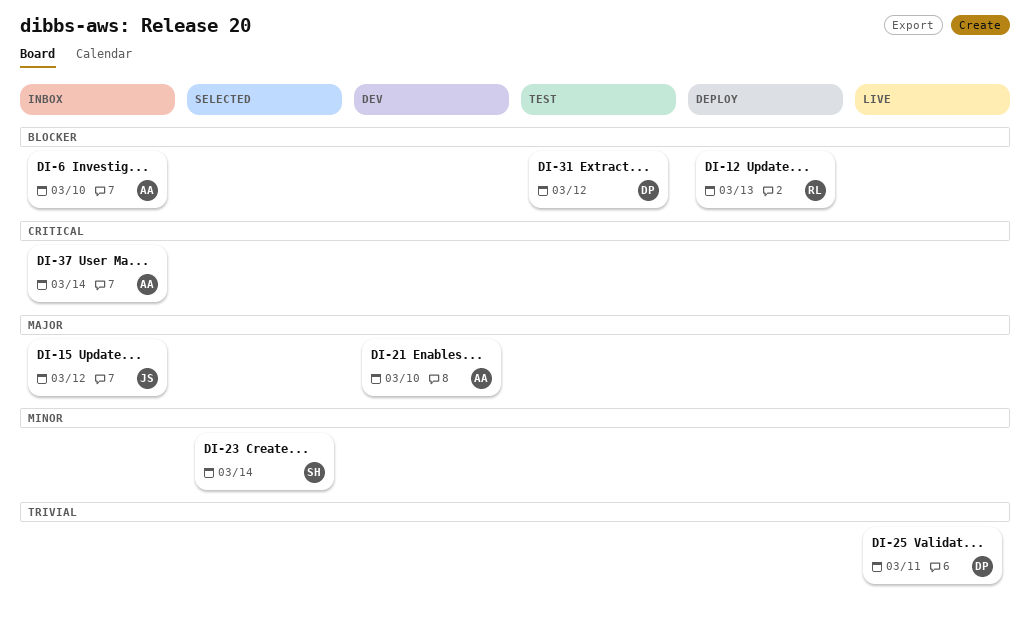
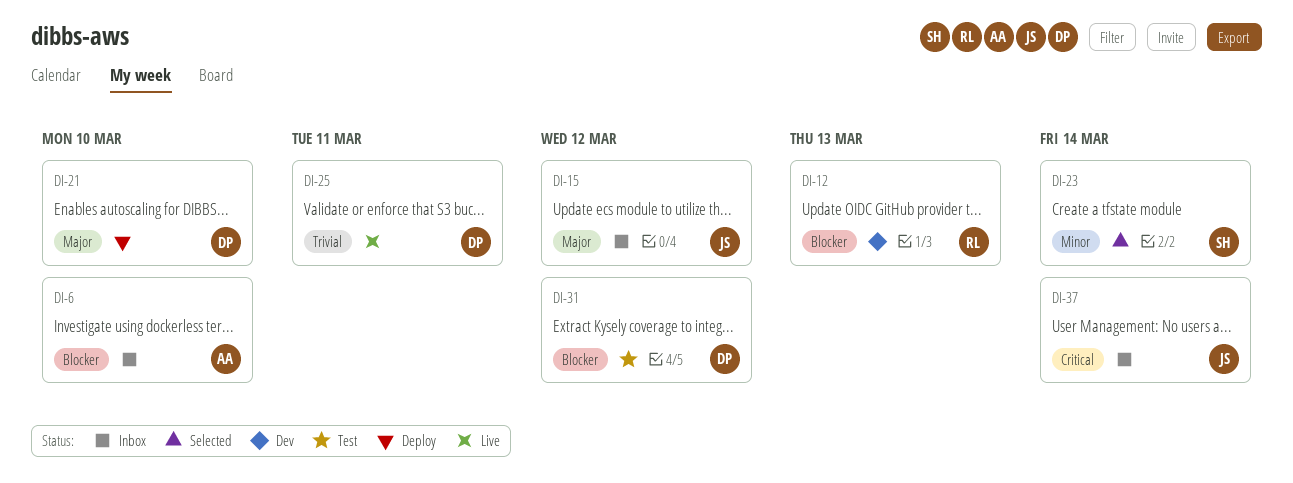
DI-12, status: Deploy -> Dev
DI-21, status: Dev -> Deploy
DI-21, owner: AA -> DP
DI-37, owner: AA -> JS

